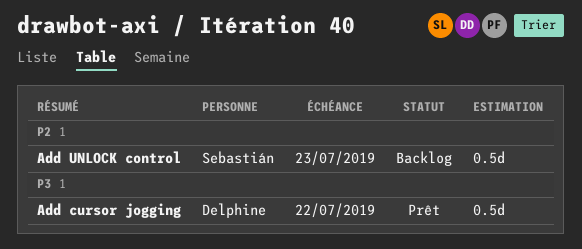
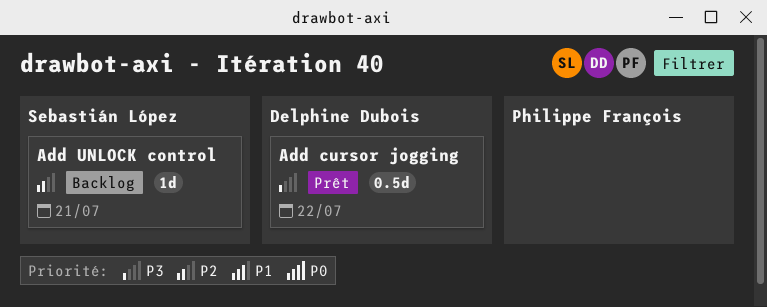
Add UNLOCK control, estimate: 0.5d -> 1d
Add UNLOCK control, due: Jul 23 -> Jul 21

